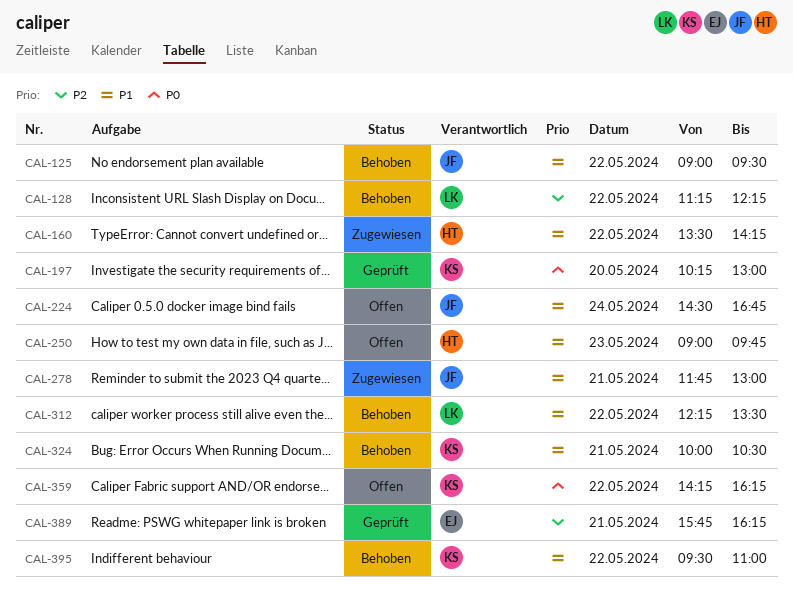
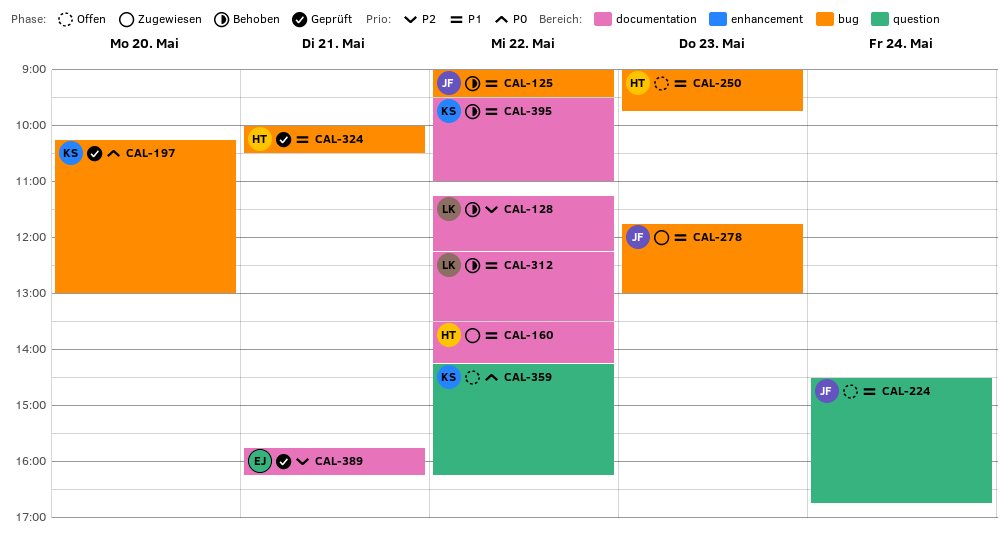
CAL-278, day: May 21 -> May 23
CAL-324, status: Behoben -> Geprüft
CAL-324, owner: KS -> HT

